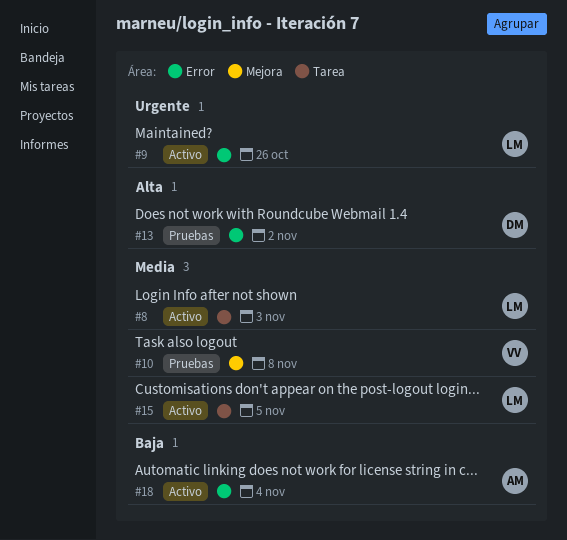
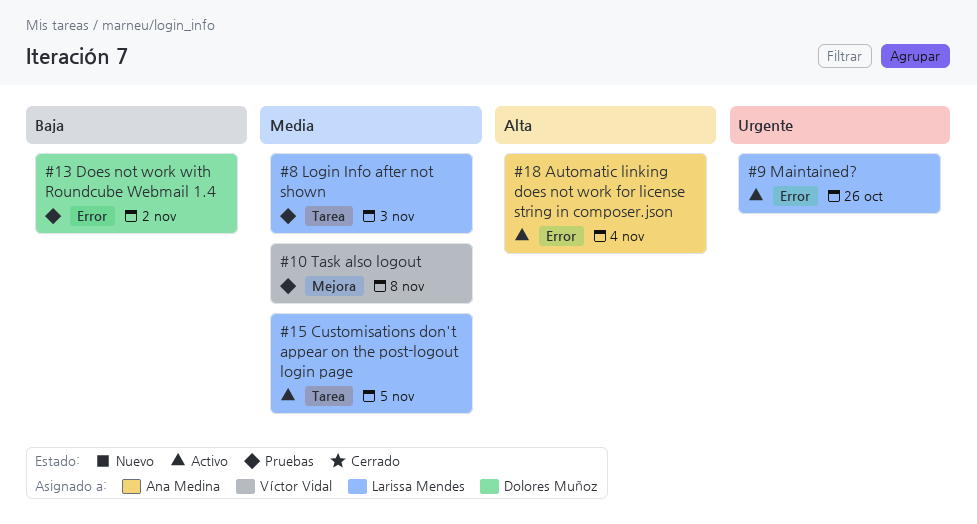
#8, status: Activo -> Pruebas
#13, priority: Alta -> Baja
#18, priority: Baja -> Alta

